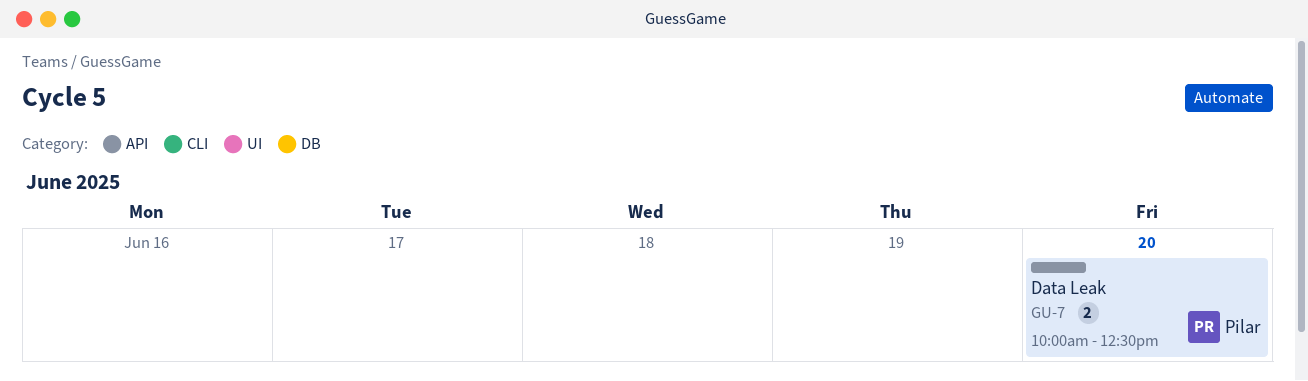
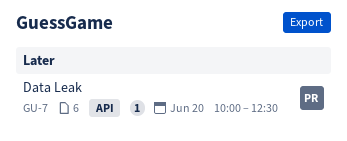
GU-7, estimate: 2 -> 1

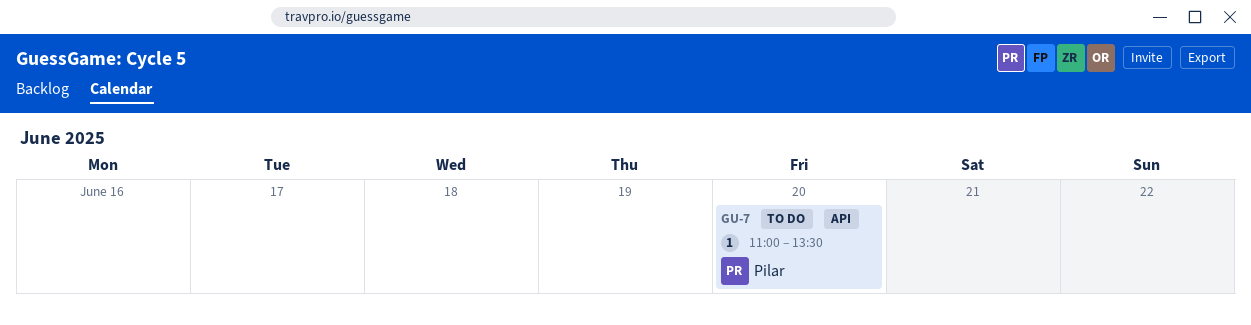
GU-7, begins: 10:00 -> 11:00
GU-7, ends: 12:30 -> 13:30

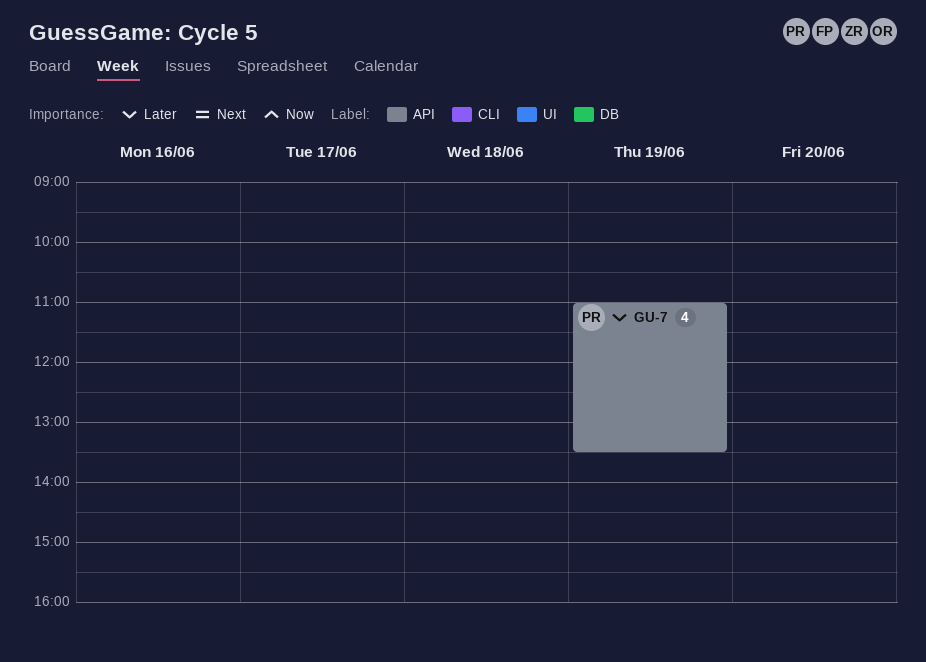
GU-7, estimate: 1 -> 4
GU-7, day: Jun 20 -> Jun 19

